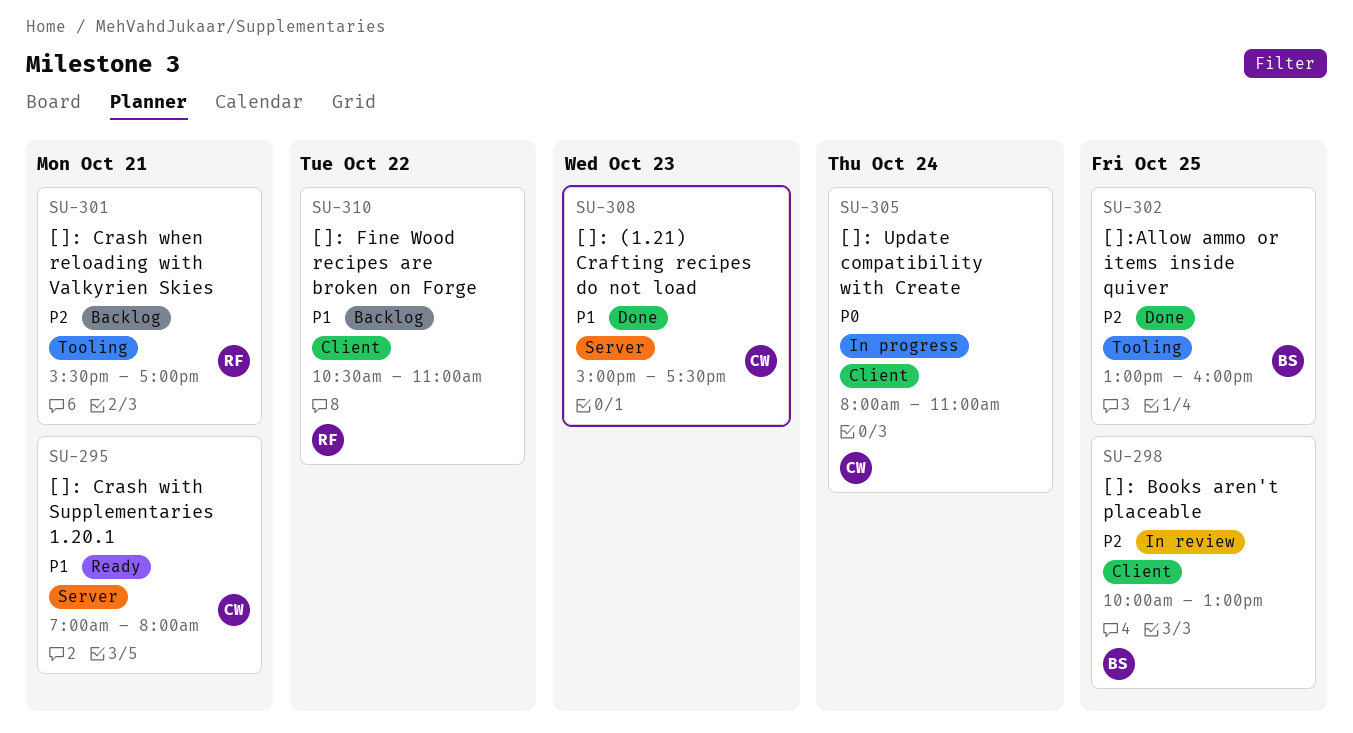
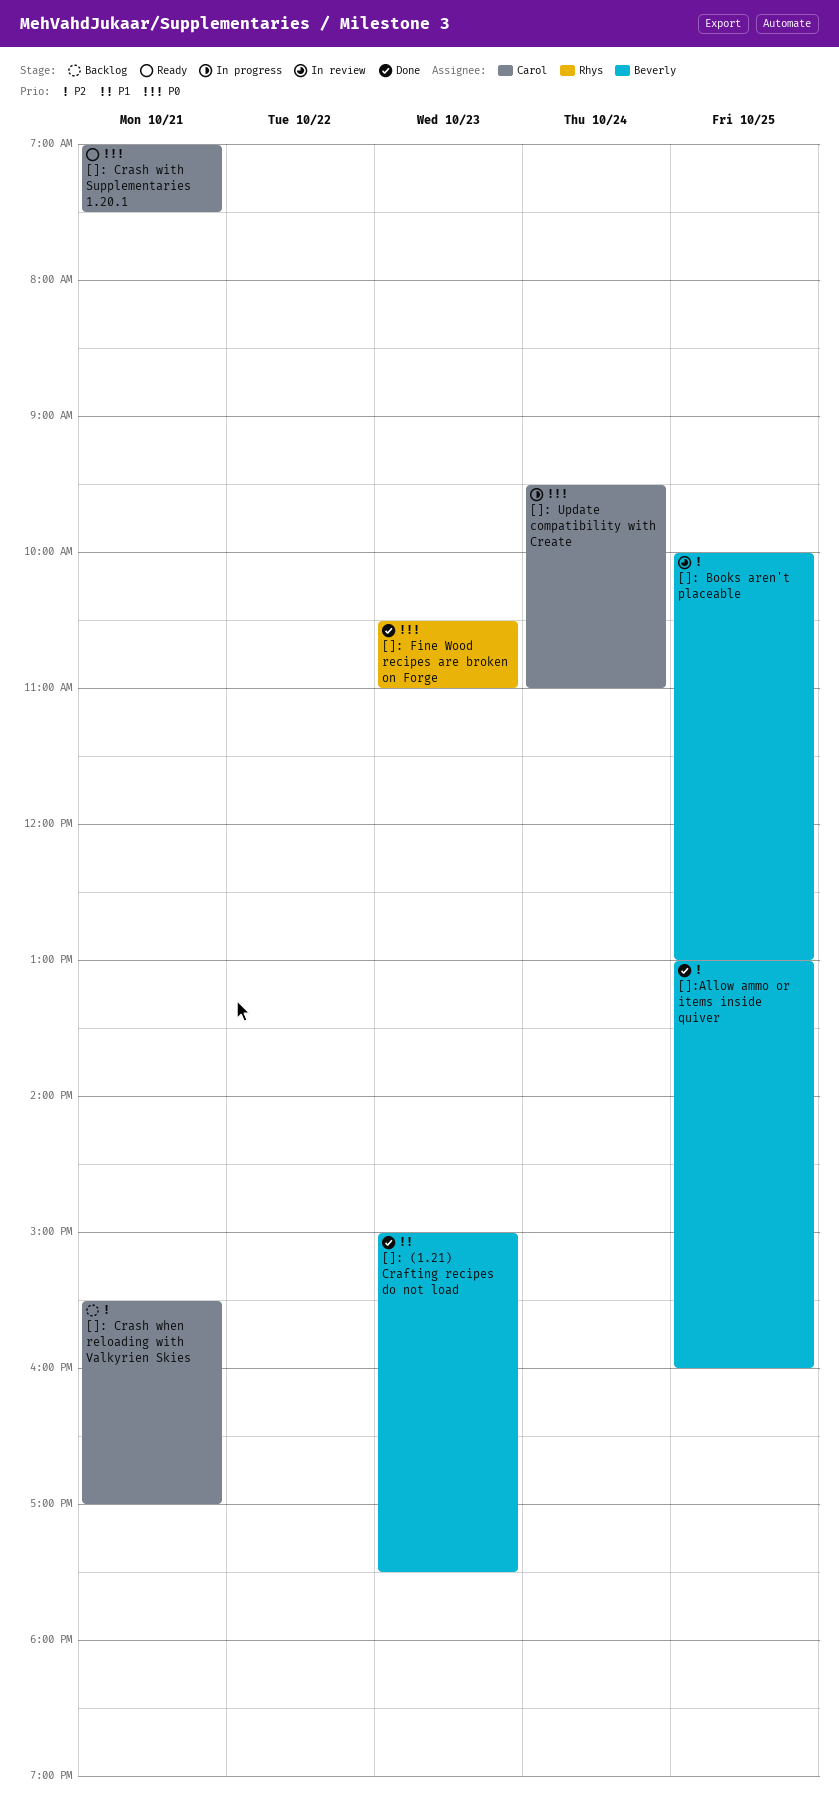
[]: (1.21) Crafting recipes do not load, owner: Carol -> Beverly
[]: Crash when reloading with Valkyrien Skies, owner: Rhys -> Carol
[]: Crash with Supplementaries 1.20.1, priority: P1 -> P0
[]: Crash with Supplementaries 1.20.1, ends: 08:00 -> 07:30
[]: Fine Wood recipes are broken on Forge, status: Backlog -> Done
[]: Fine Wood recipes are broken on Forge, priority: P1 -> P0
[]: Fine Wood recipes are broken on Forge, day: Oct 22 -> Oct 23
[]: Update compatibility with Create, begins: 08:00 -> 09:30

